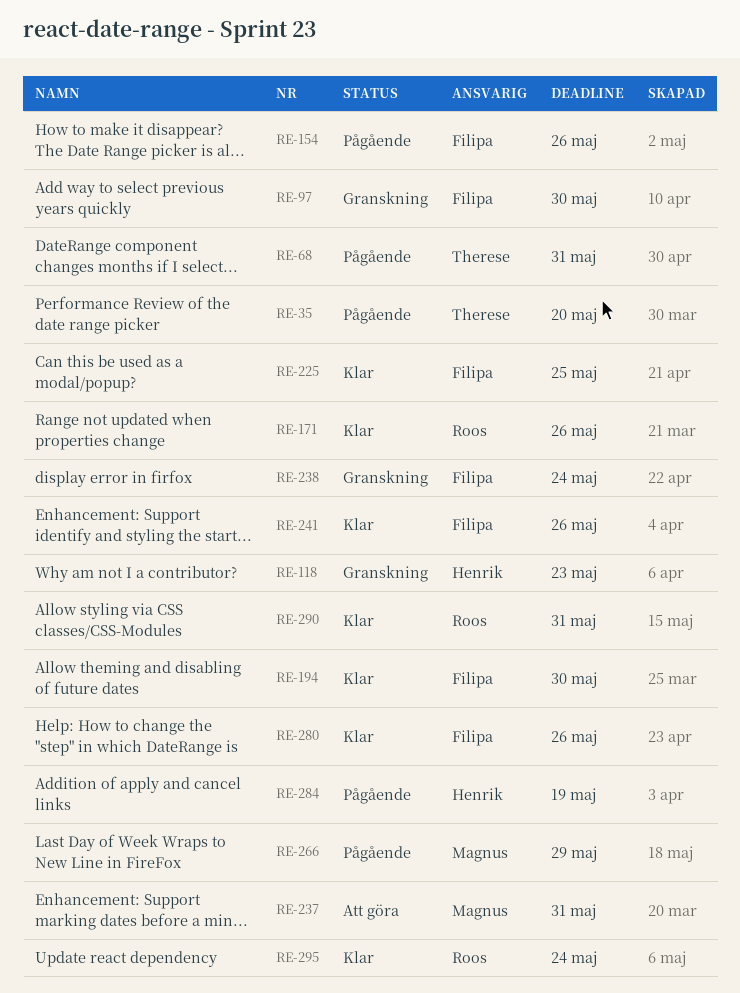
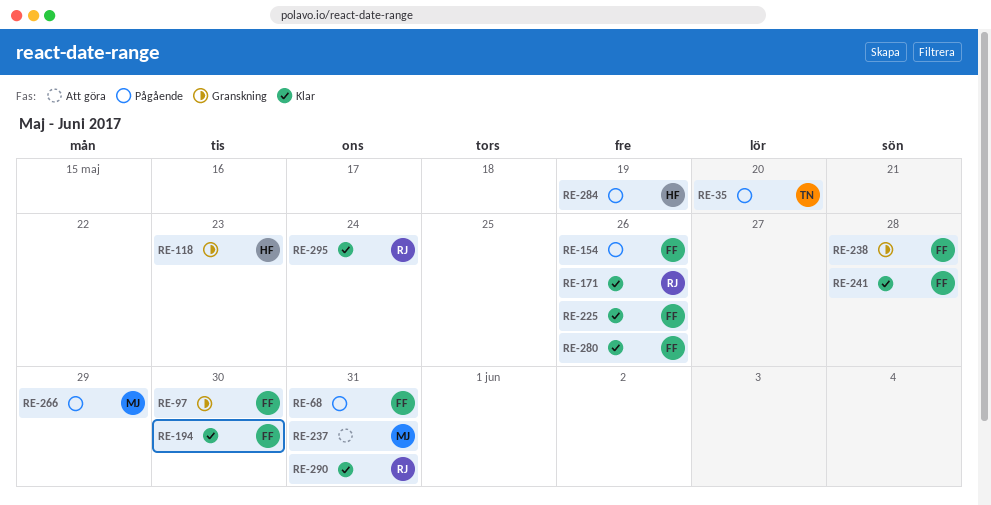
RE-68, owner: Therese -> Filipa
RE-225, due: May 25 -> May 26
RE-238, due: May 24 -> May 28
RE-241, due: May 26 -> May 28

